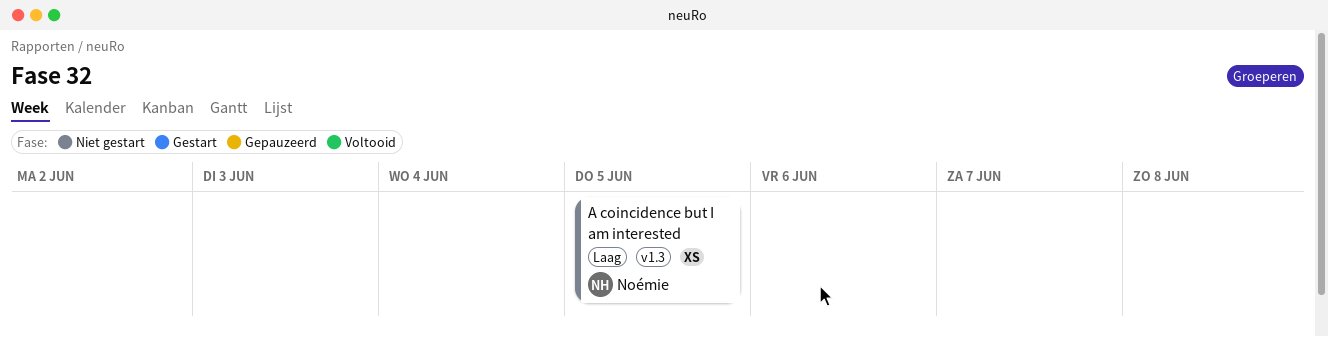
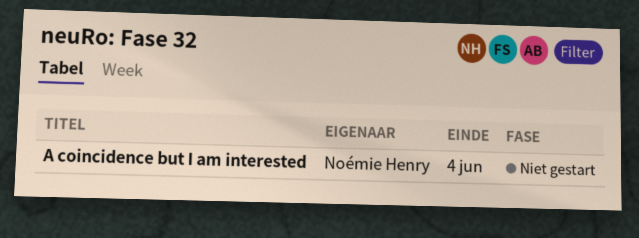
A coincidence but I am interested, due: Jun 5 -> Jun 4

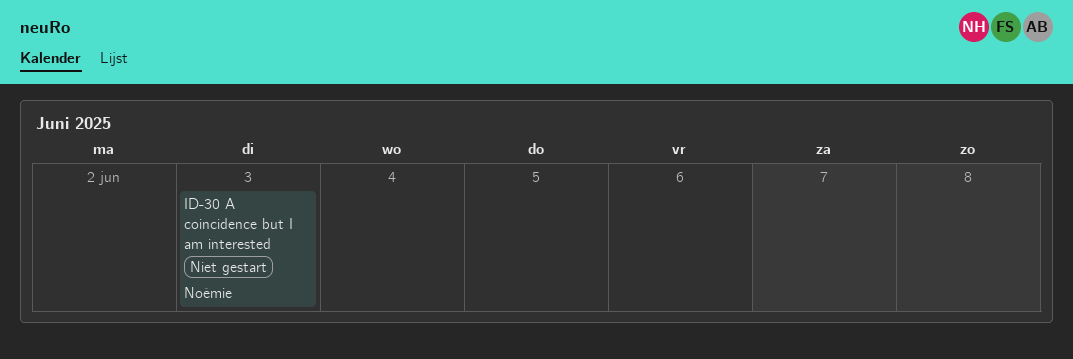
A coincidence but I am interested, due: Jun 4 -> Jun 3

